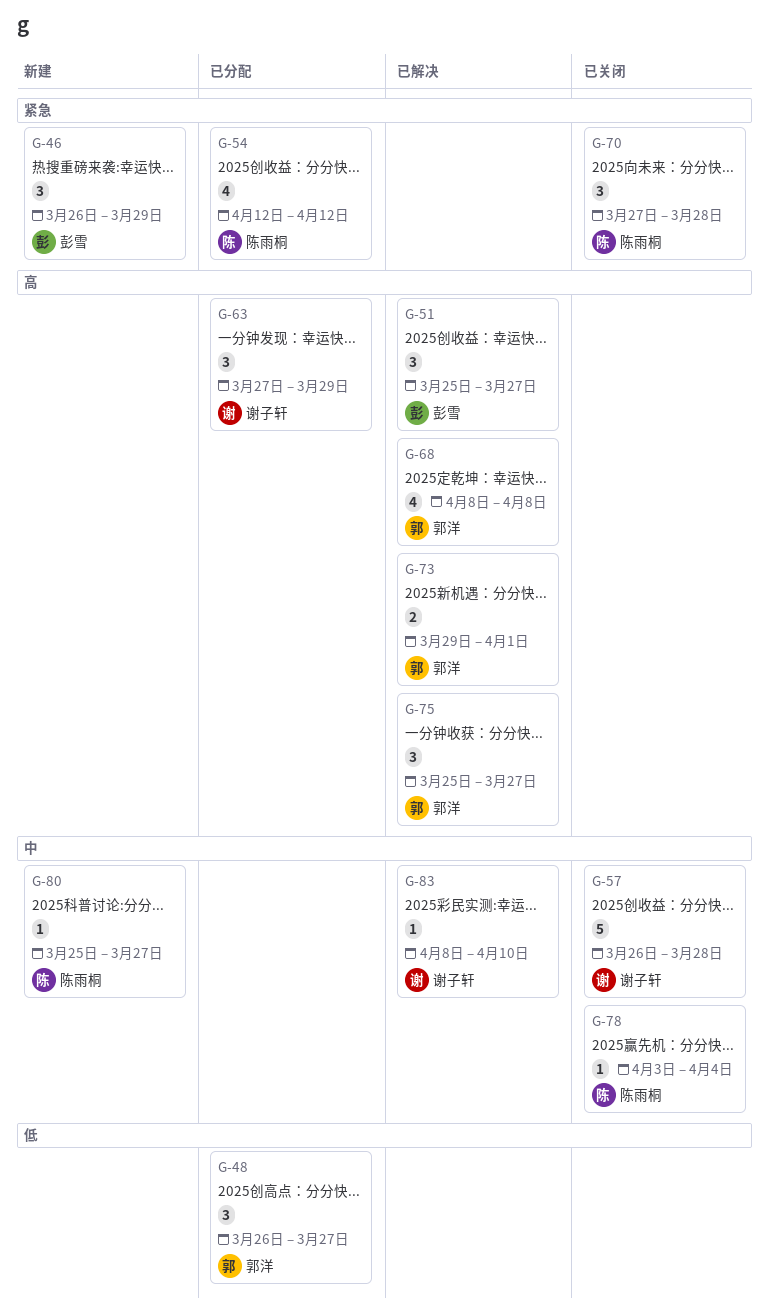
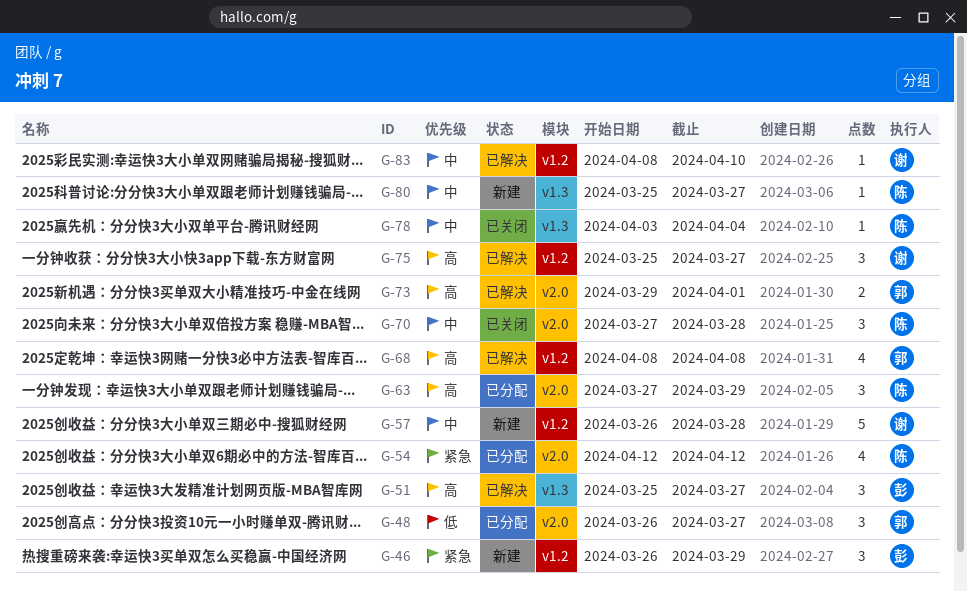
G-57, status: 已关闭 -> 新建
G-63, owner: 谢子轩 -> 陈雨桐
G-70, priority: 紧急 -> 中
G-75, owner: 郭洋 -> 谢子轩

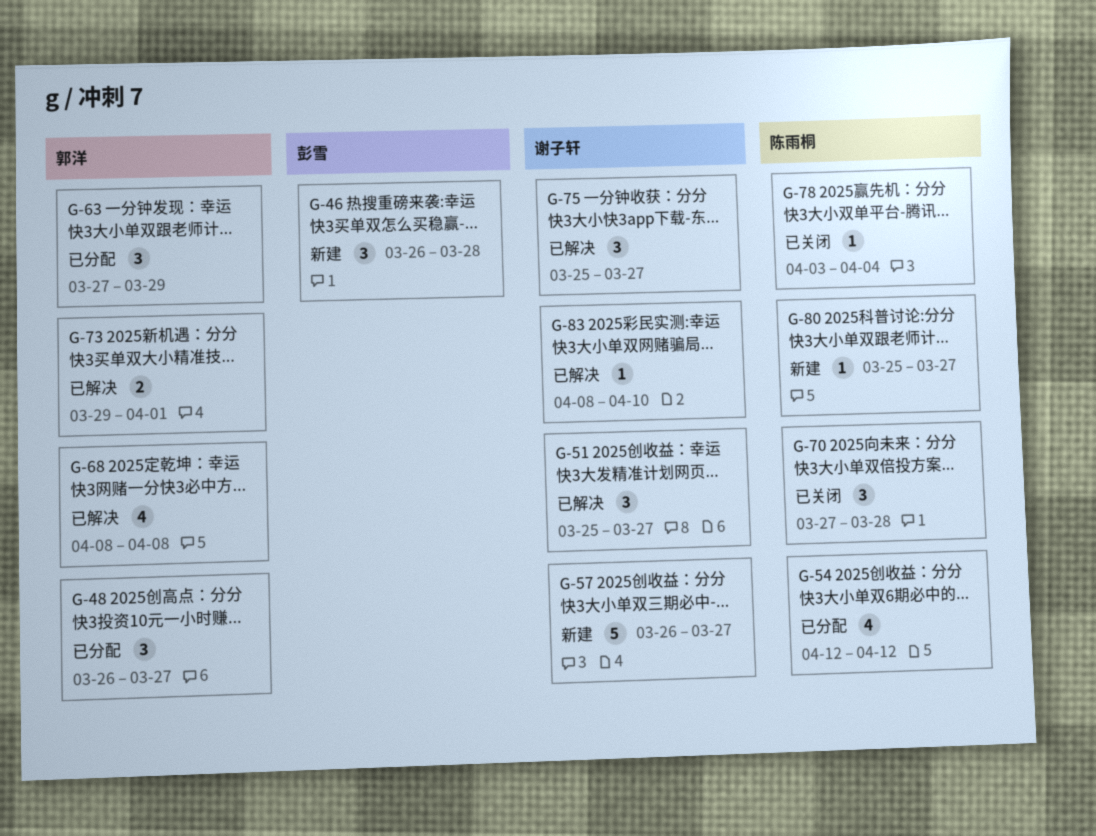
G-46, due: Mar 29 -> Mar 28
G-51, owner: 彭雪 -> 谢子轩
G-57, due: Mar 28 -> Mar 27
G-63, owner: 陈雨桐 -> 郭洋

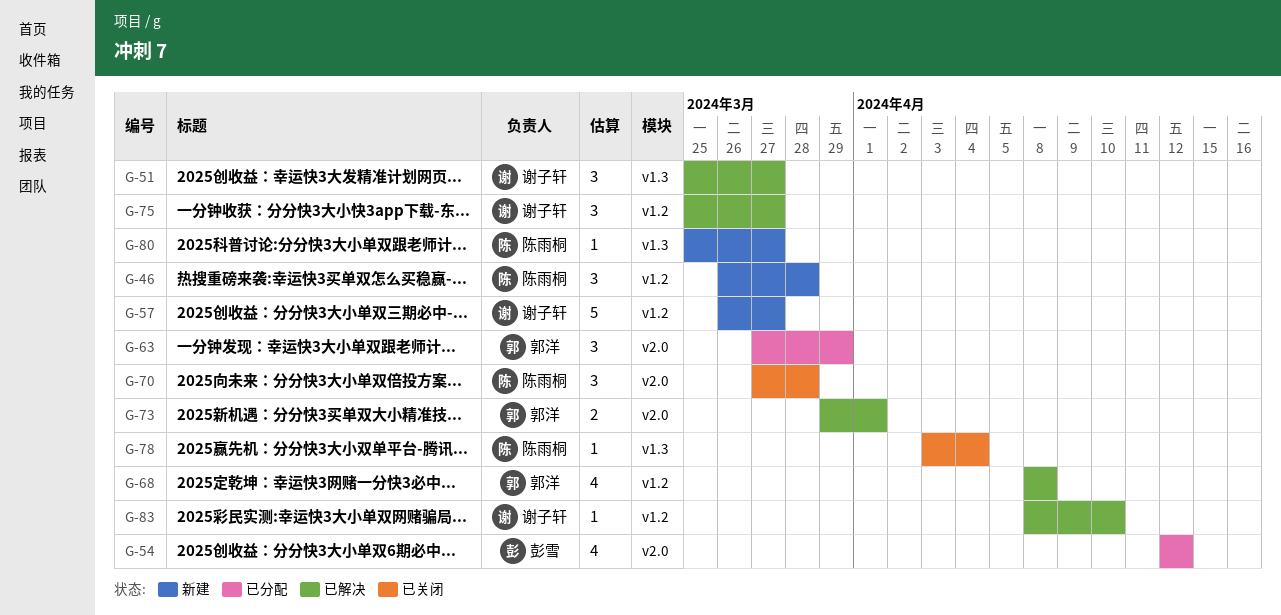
G-46, owner: 彭雪 -> 陈雨桐
G-48: present -> none
G-54, owner: 陈雨桐 -> 彭雪

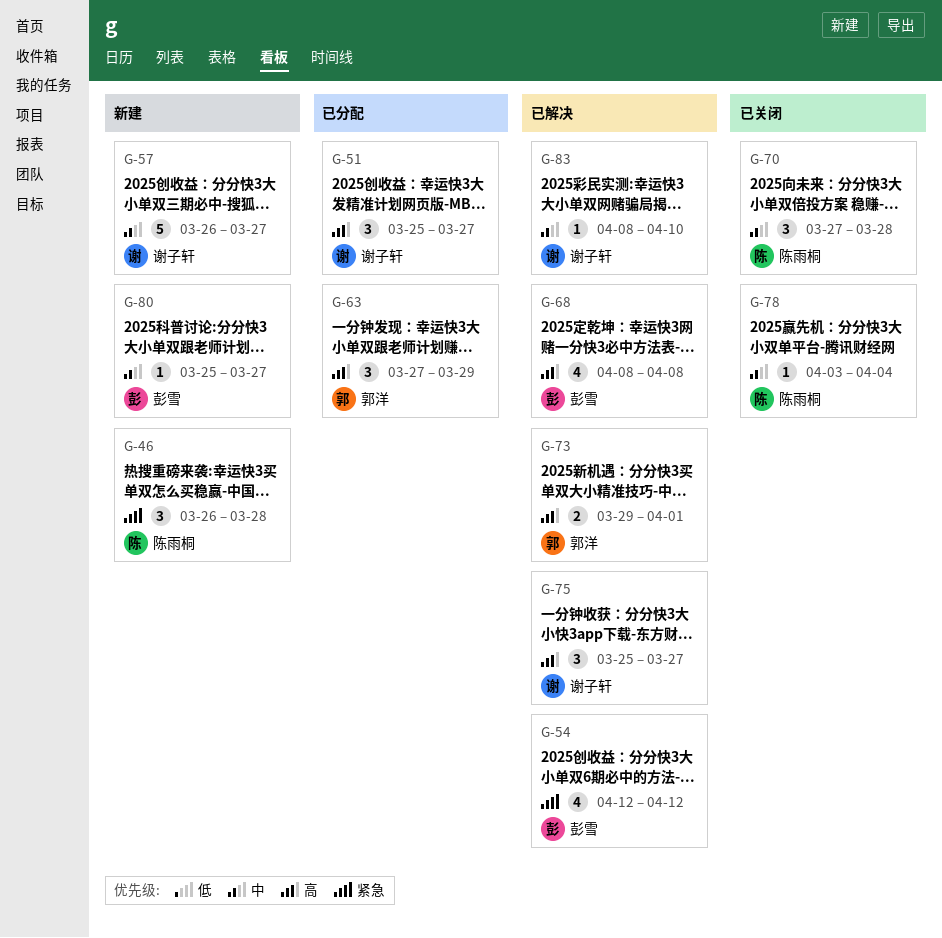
G-51, status: 已解决 -> 已分配
G-54, status: 已分配 -> 已解决
G-68, owner: 郭洋 -> 彭雪
G-80, owner: 陈雨桐 -> 彭雪

